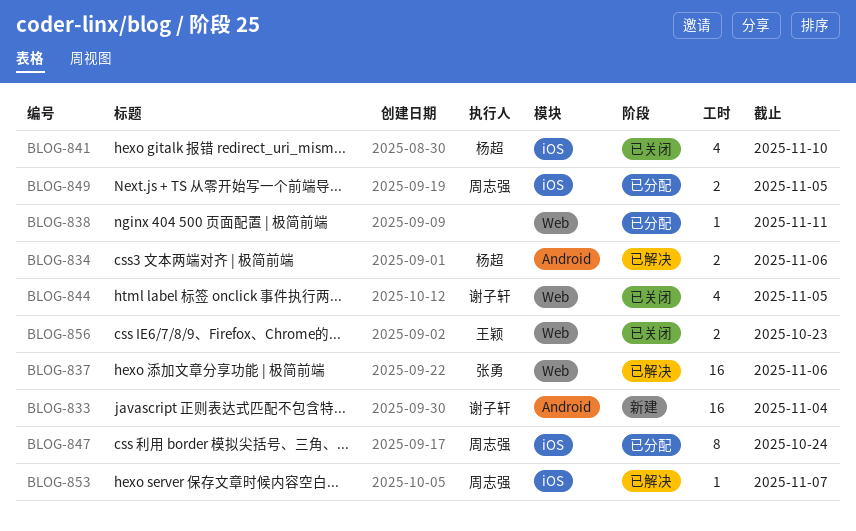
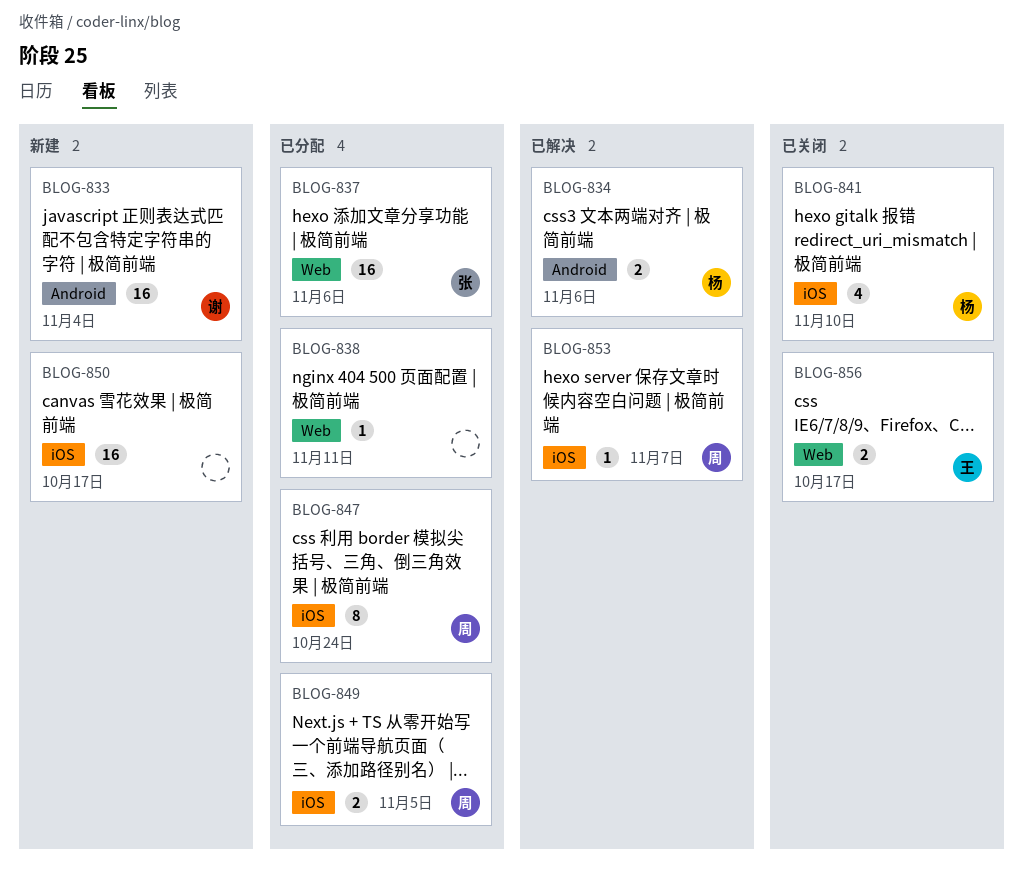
BLOG-837, status: 已解决 -> 已分配
BLOG-844: present -> none
BLOG-850: none -> present
BLOG-856, due: Oct 23 -> Oct 17

